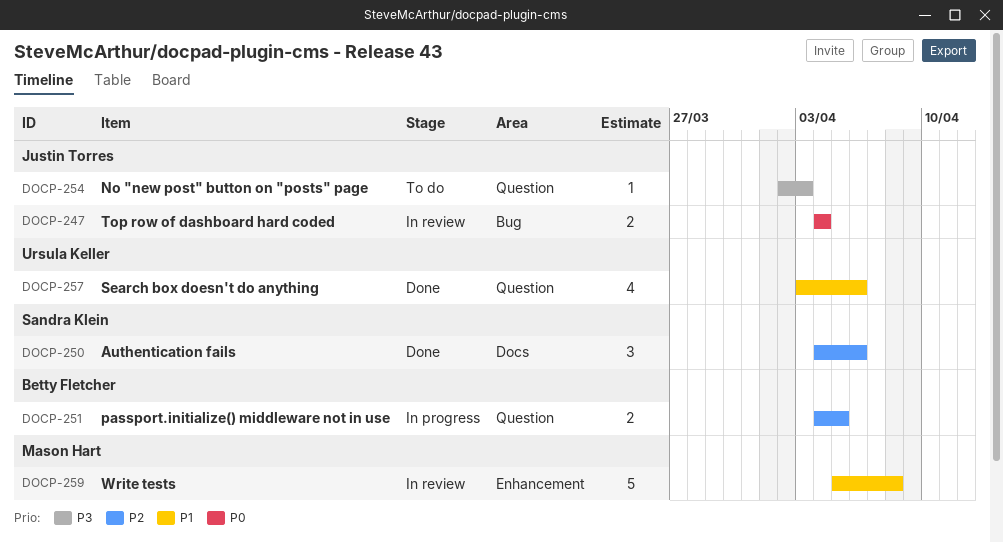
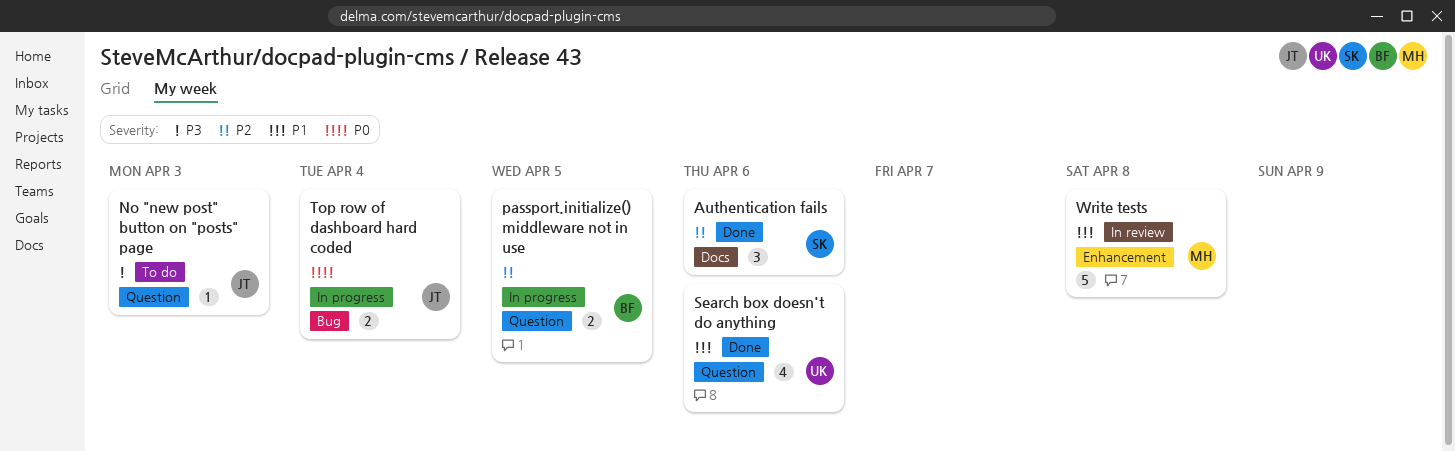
Top row of dashboard hard coded, status: In review -> In progress

